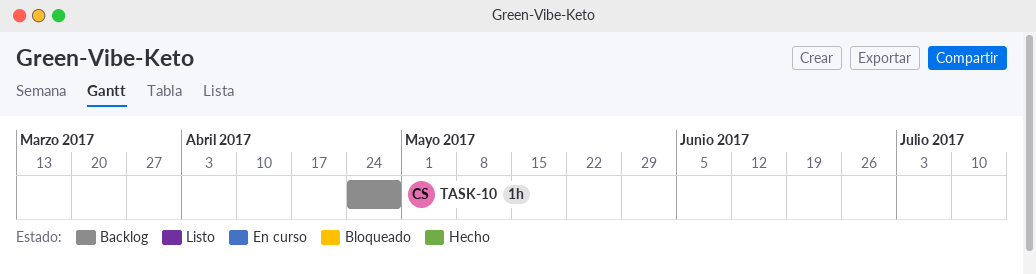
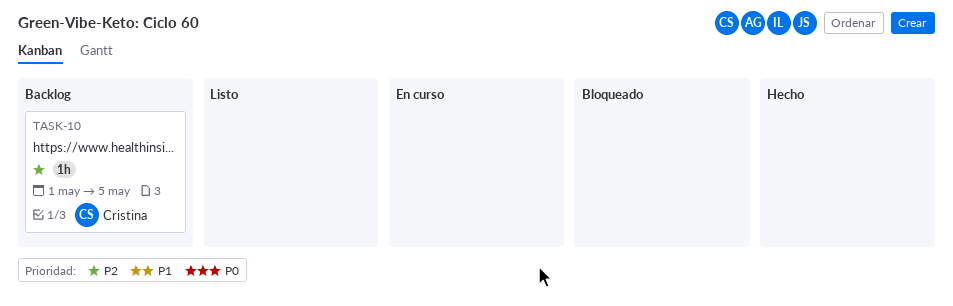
TASK-10, start: Apr 24 -> May 1
TASK-10, due: Apr 28 -> May 5

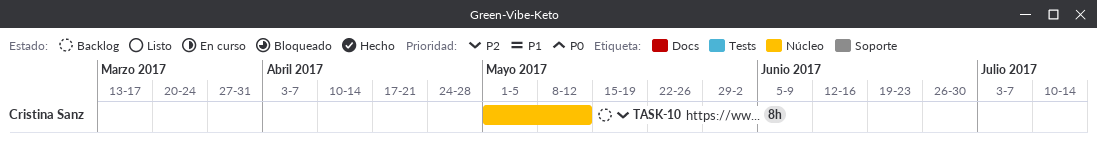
TASK-10, estimate: 1h -> 8h
TASK-10, due: May 5 -> May 12

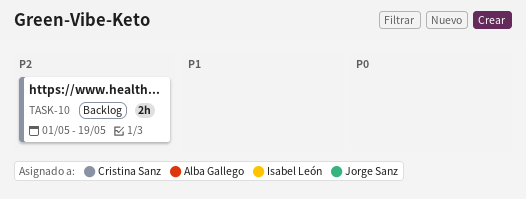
TASK-10, estimate: 8h -> 2h
TASK-10, due: May 12 -> May 19

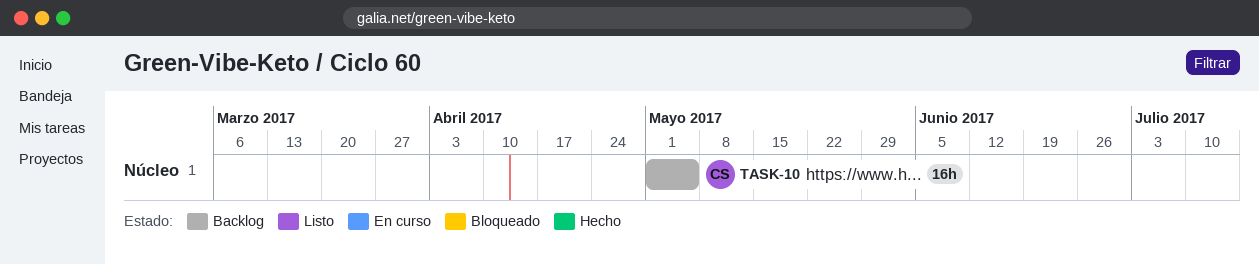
TASK-10, estimate: 2h -> 16h
TASK-10, due: May 19 -> May 5

